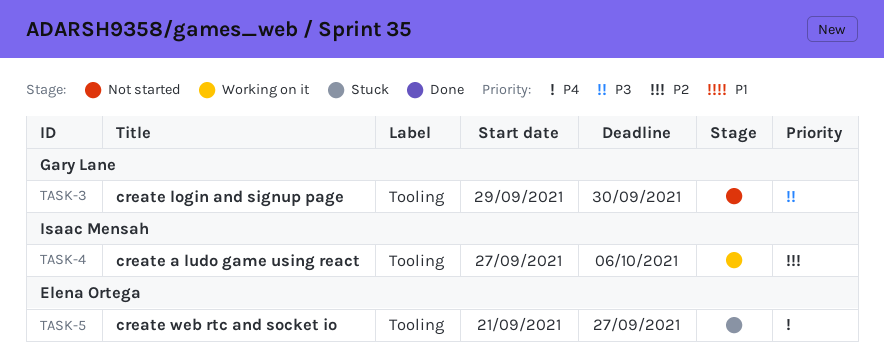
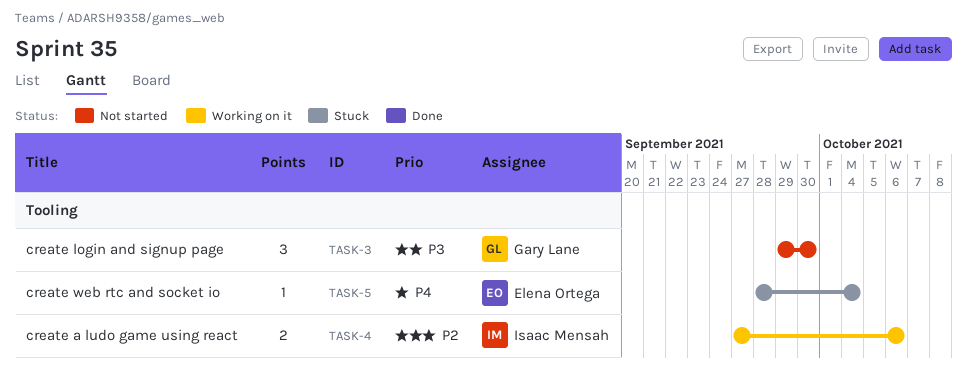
TASK-5, start: Sep 21 -> Sep 28
TASK-5, due: Sep 27 -> Oct 4

